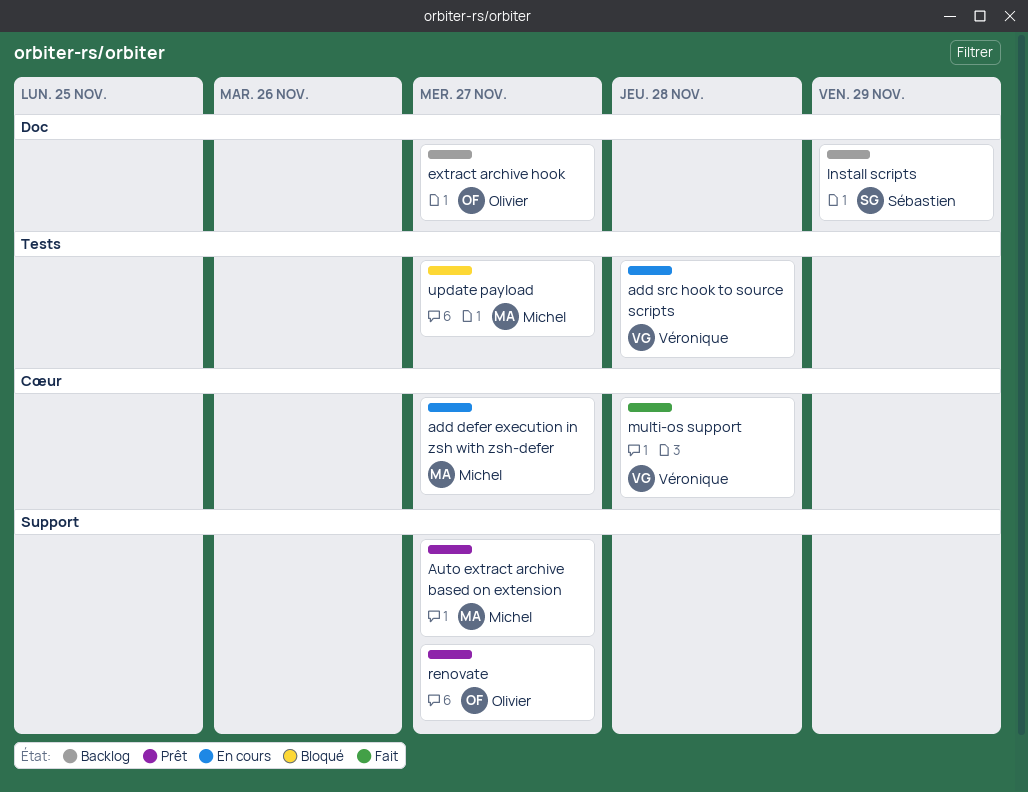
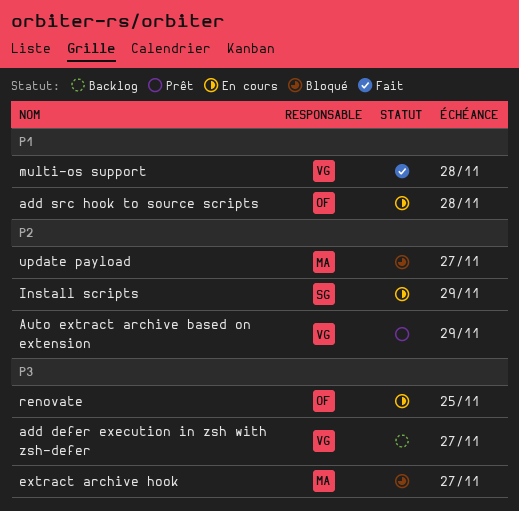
add defer execution in zsh with zsh-defer, status: En cours -> Backlog
add defer execution in zsh with zsh-defer, owner: Michel -> Véronique
add src hook to source scripts, owner: Véronique -> Olivier
Auto extract archive based on extension, owner: Michel -> Véronique
Auto extract archive based on extension, due: Nov 27 -> Nov 29
extract archive hook, status: Backlog -> Bloqué
extract archive hook, owner: Olivier -> Michel
Install scripts, status: Backlog -> En cours
renovate, status: Prêt -> En cours
renovate, due: Nov 27 -> Nov 25

